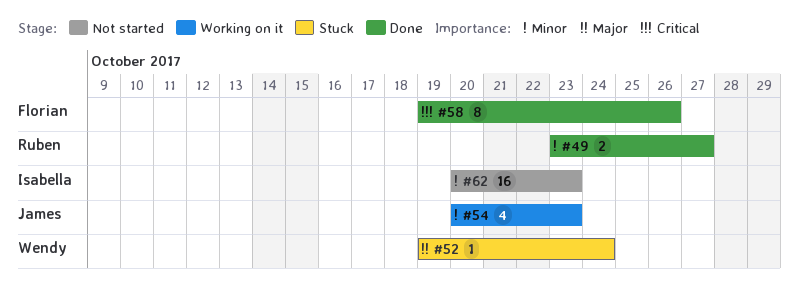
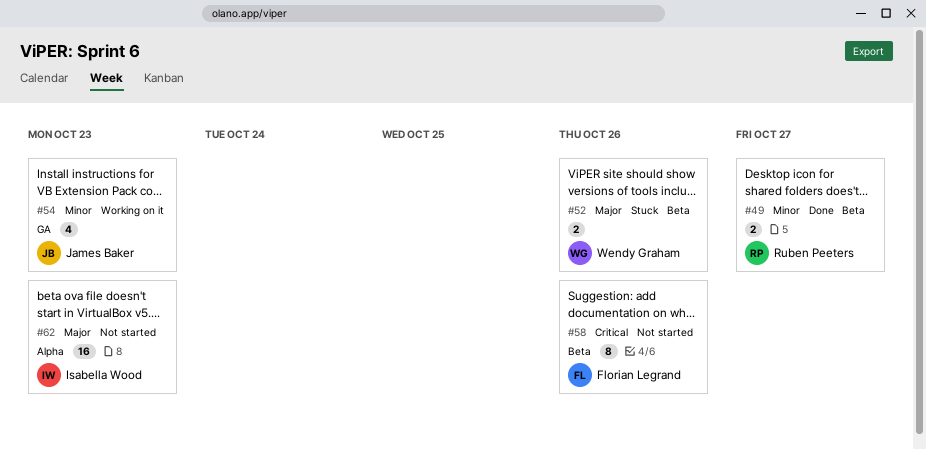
#52, estimate: 1 -> 2
#52, due: Oct 24 -> Oct 26
#58, status: Done -> Not started
#62, priority: Minor -> Major

